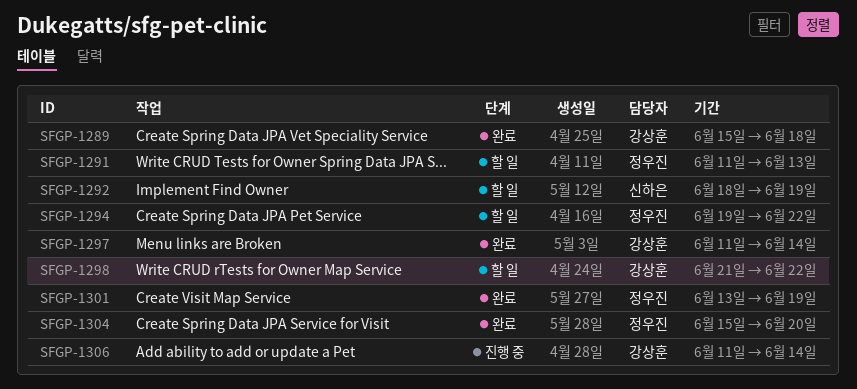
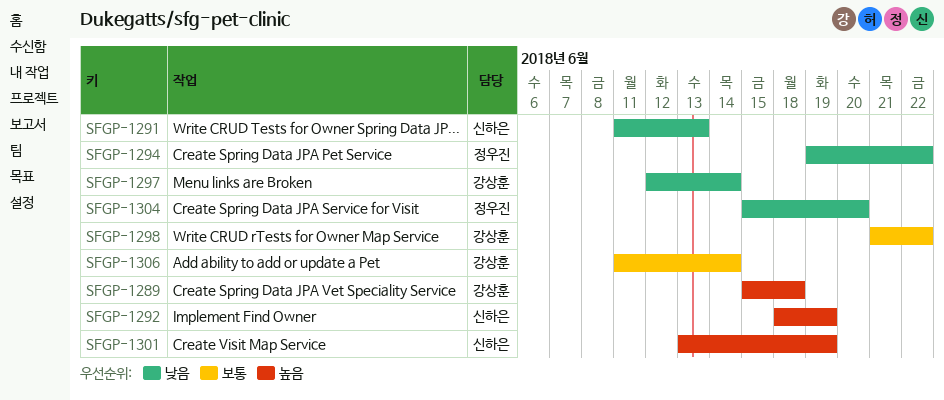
SFGP-1291, owner: 정우진 -> 신하은
SFGP-1297, start: Jun 11 -> Jun 12
SFGP-1301, owner: 정우진 -> 신하은

